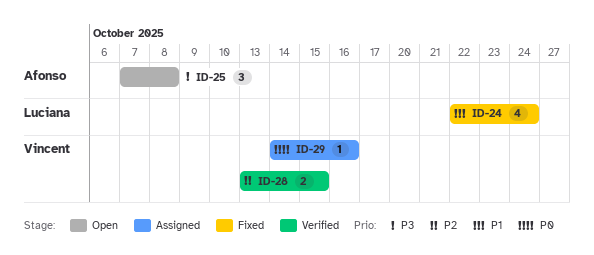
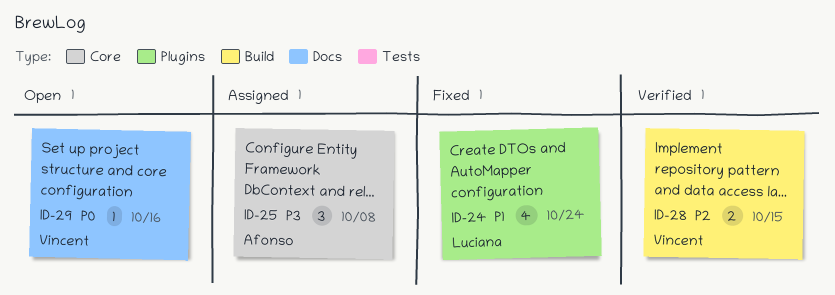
ID-25, status: Open -> Assigned
ID-29, status: Assigned -> Open

